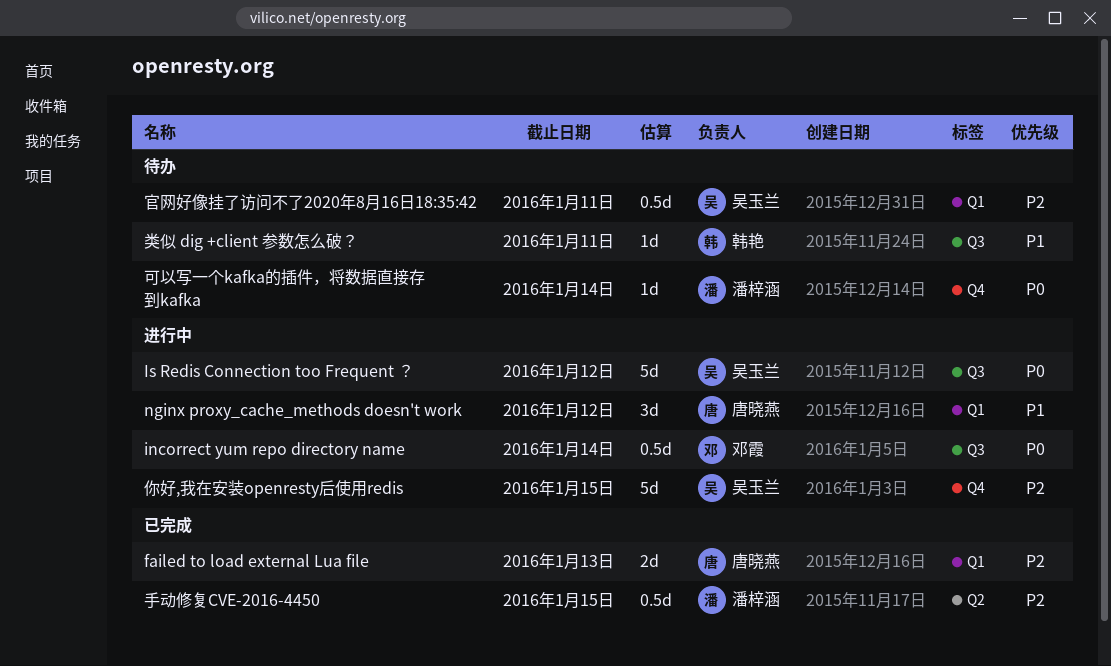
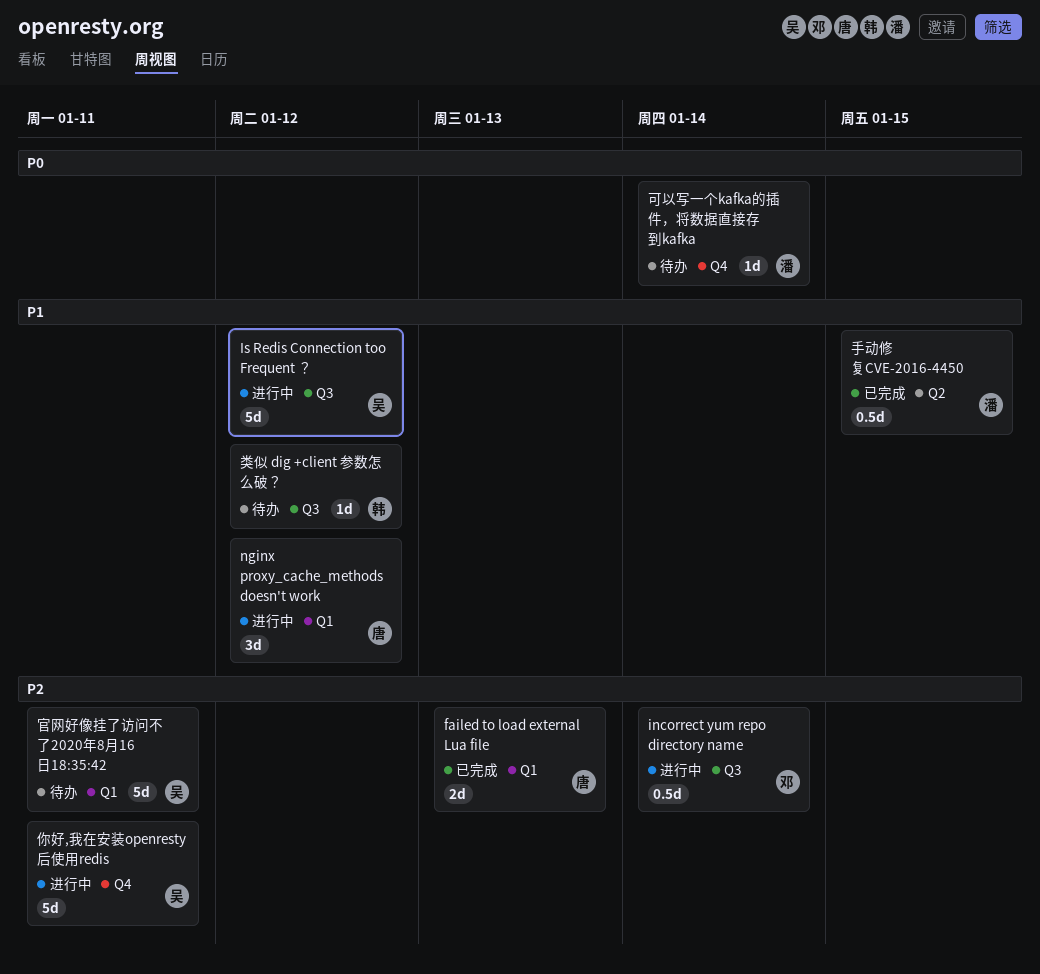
incorrect yum repo directory name, priority: P0 -> P2
Is Redis Connection too Frequent ？, priority: P0 -> P1
你好,我在安装openresty后使用redis, due: Jan 15 -> Jan 11
官网好像挂了访问不了2020年8月16日18:35:42, estimate: 0.5d -> 5d
手动修复CVE-2016-4450, priority: P2 -> P1
类似 dig +client 参数怎么破？, due: Jan 11 -> Jan 12

